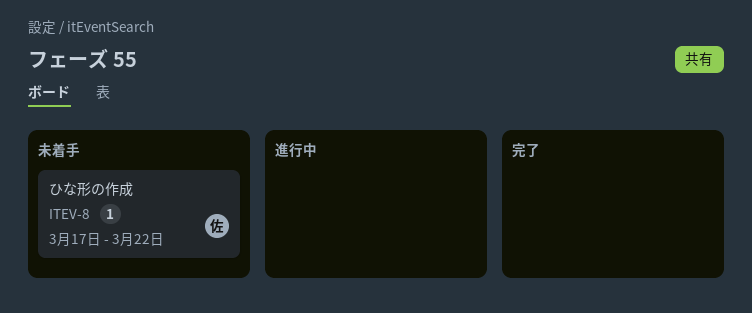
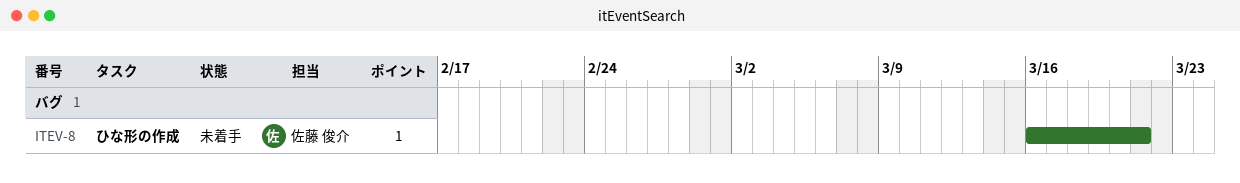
ITEV-8, start: Mar 17 -> Mar 16
ITEV-8, due: Mar 22 -> Mar 21

